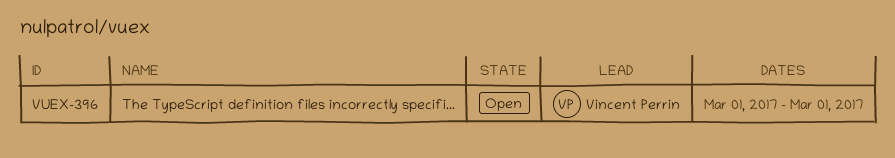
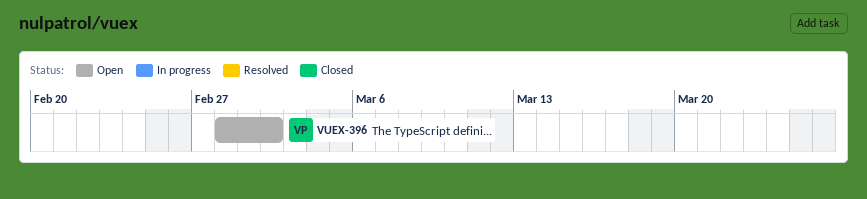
VUEX-396, start: Mar 1 -> Feb 28
VUEX-396, due: Mar 1 -> Mar 2

